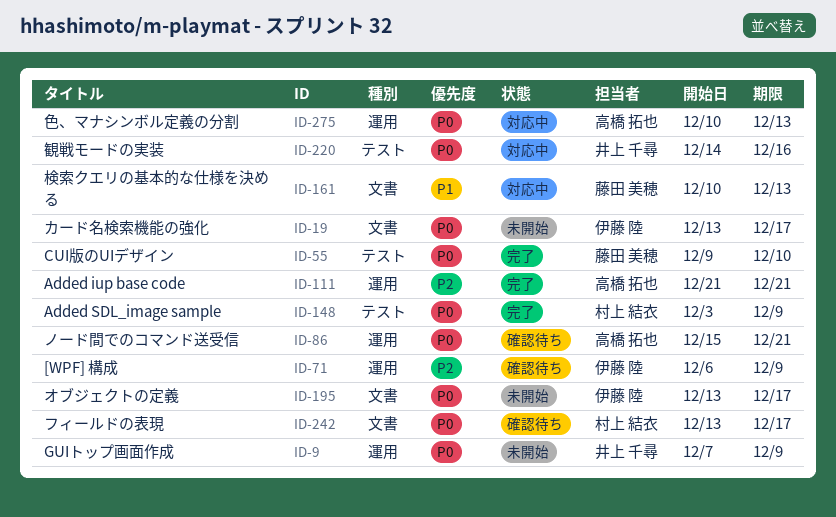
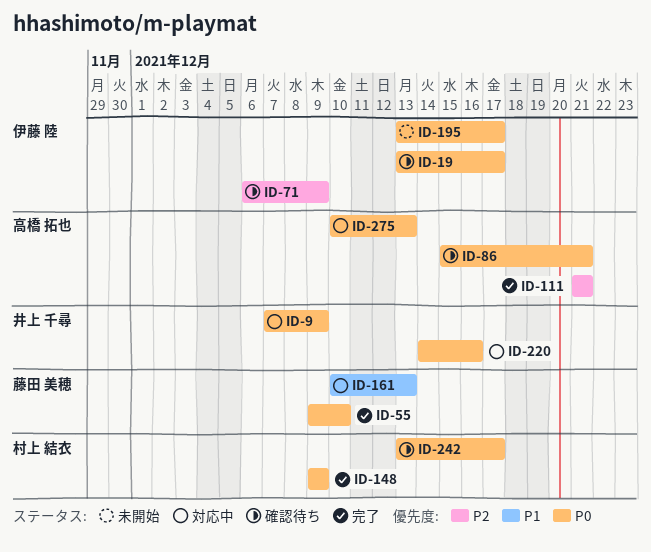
ID-9, status: 未開始 -> 対応中
ID-19, status: 未開始 -> 確認待ち
ID-148, start: Dec 3 -> Dec 9

